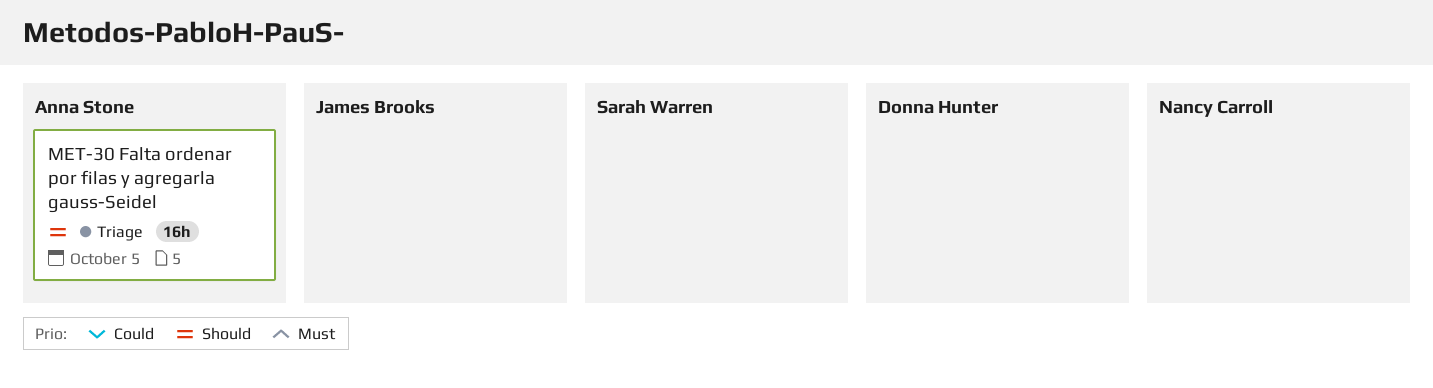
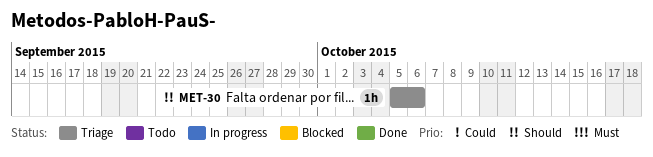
MET-30, estimate: 16h -> 1h
MET-30, due: Oct 5 -> Oct 6

